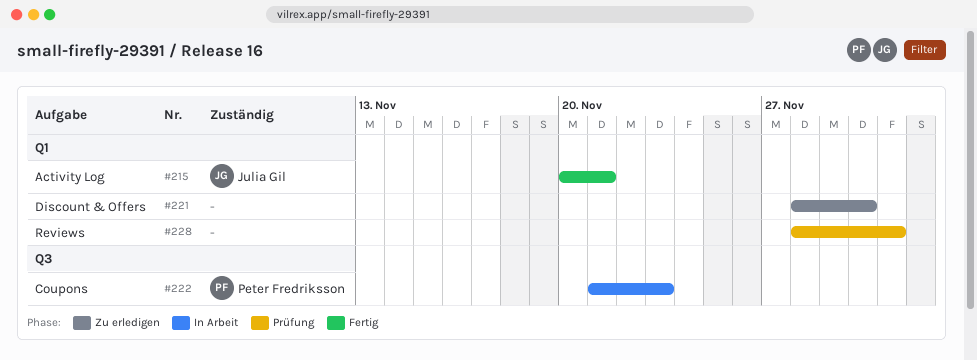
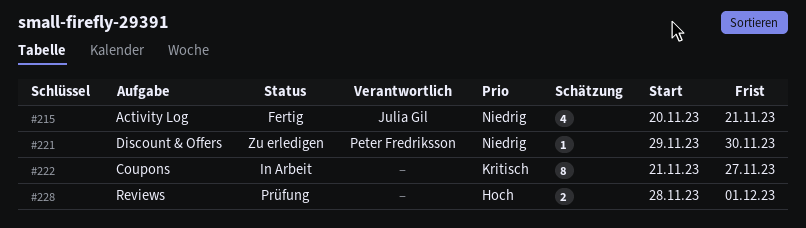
#221, owner: none -> Peter Fredriksson
#221, start: Nov 28 -> Nov 29
#222, owner: Peter Fredriksson -> none
#222, due: Nov 23 -> Nov 27

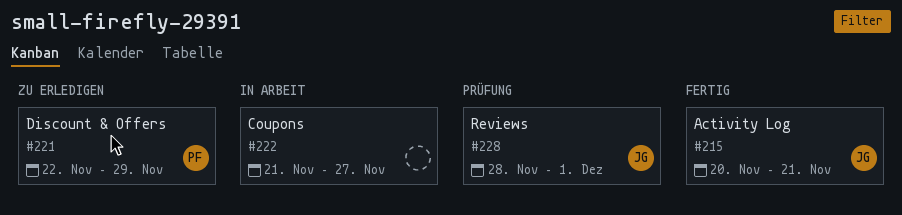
#221, start: Nov 29 -> Nov 22
#221, due: Nov 30 -> Nov 29
#228, owner: none -> Julia Gil

